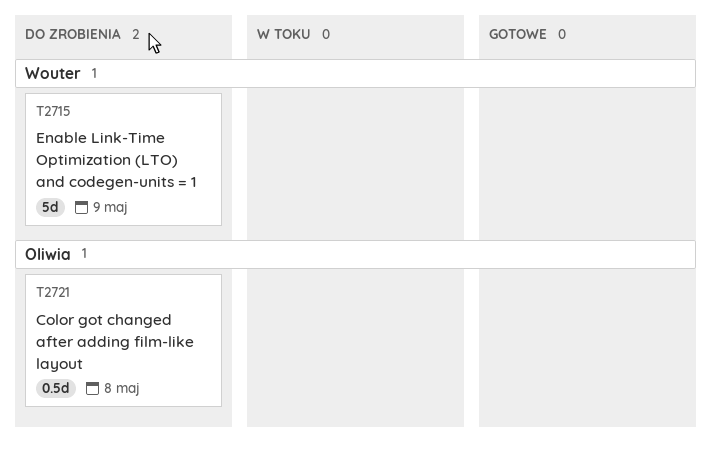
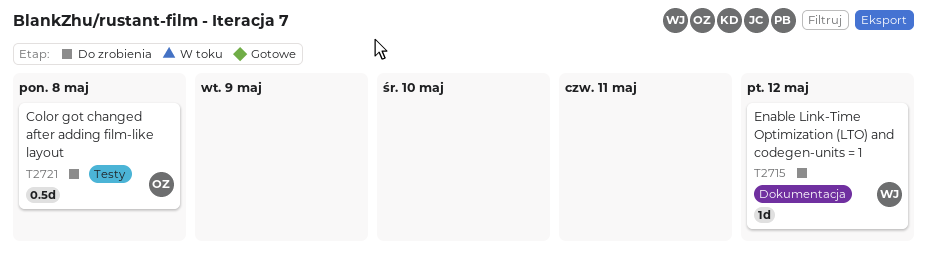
T2715, estimate: 5d -> 1d
T2715, due: May 9 -> May 12

